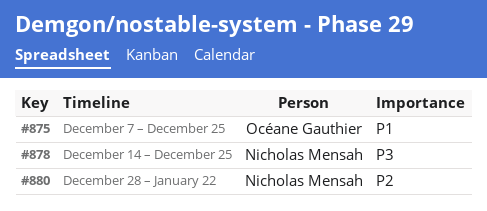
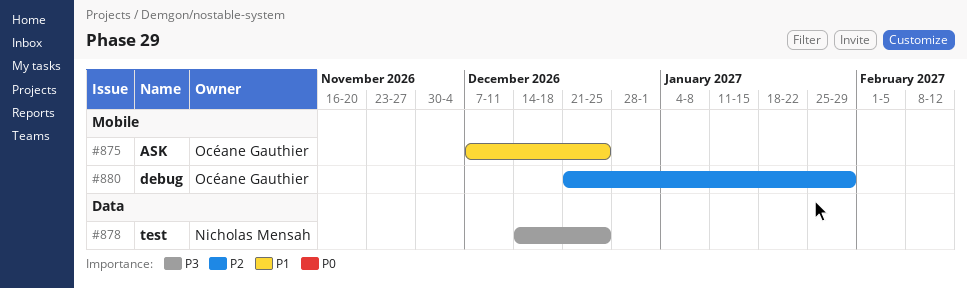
#880, owner: Nicholas Mensah -> Océane Gauthier
#880, start: Dec 28 -> Dec 21
#880, due: Jan 22 -> Jan 29

